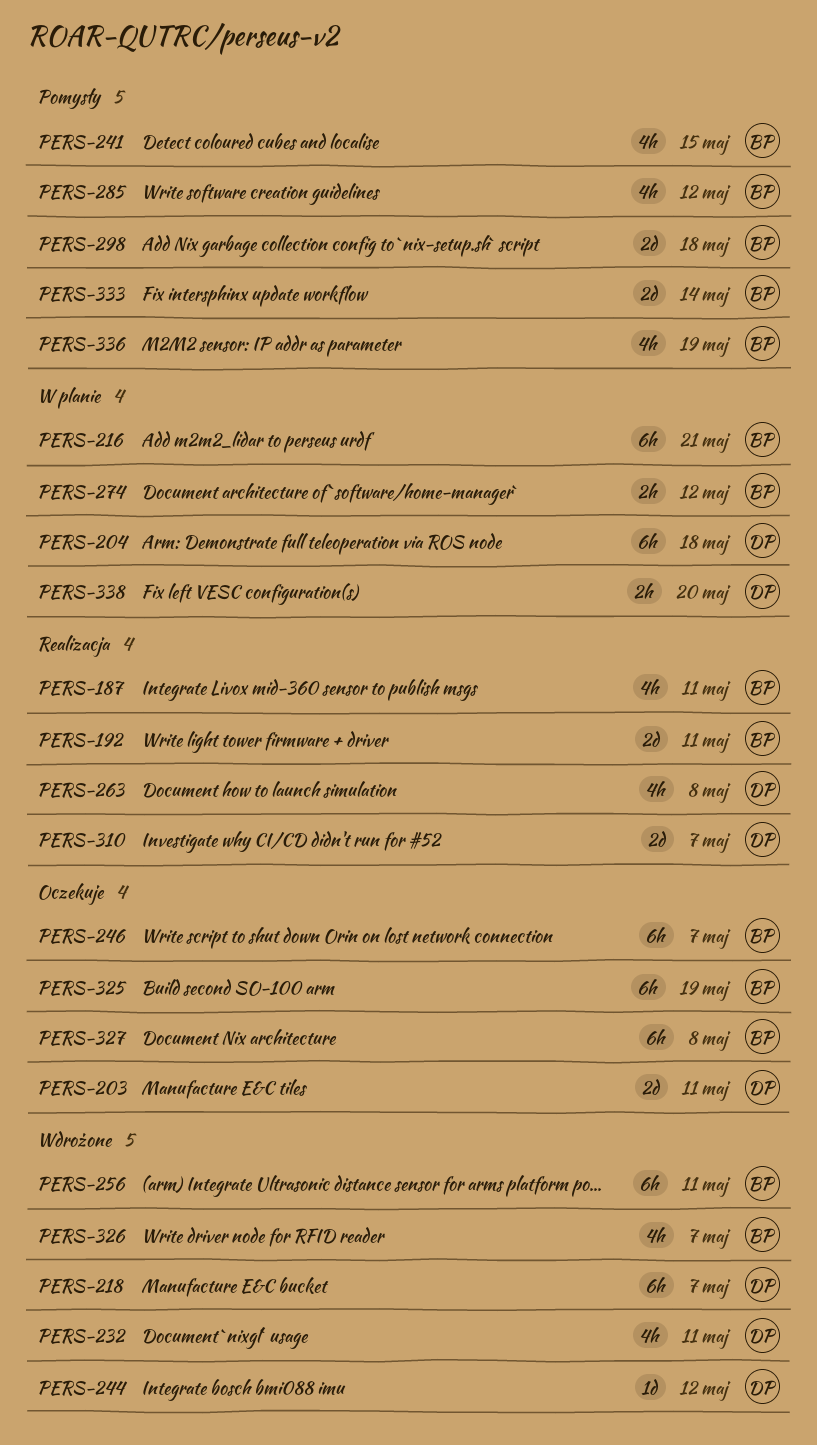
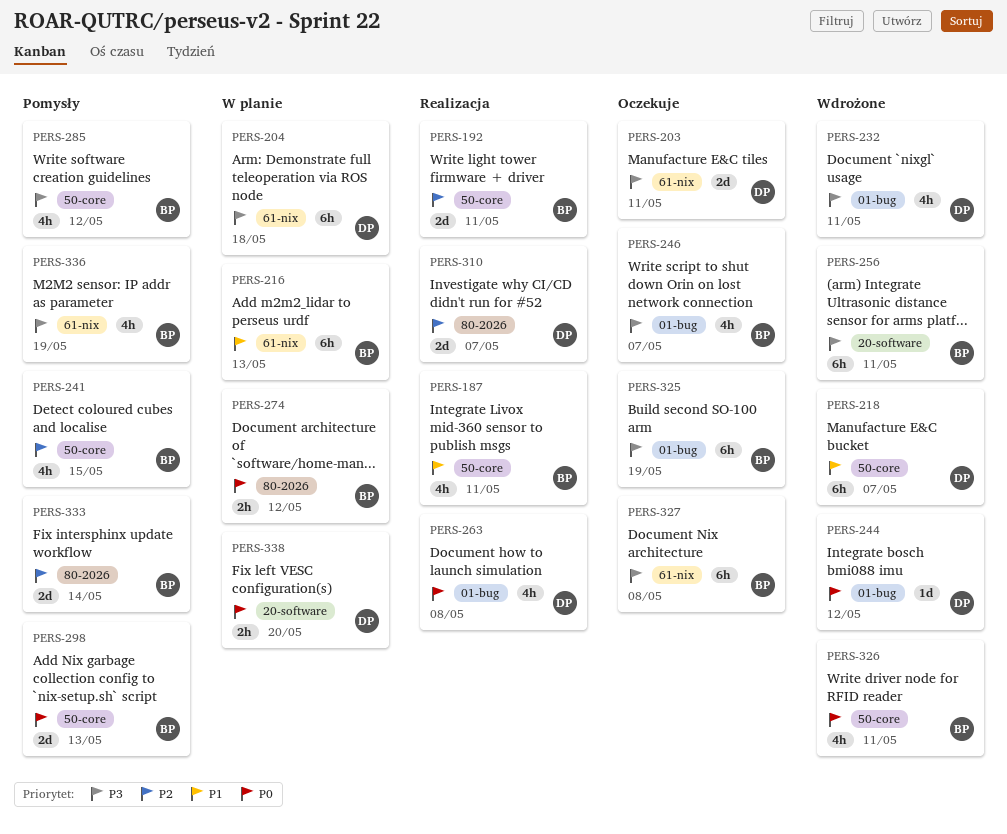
PERS-216, due: May 21 -> May 13
PERS-246, estimate: 6h -> 4h
PERS-298, due: May 18 -> May 13
PERS-326, due: May 7 -> May 11

